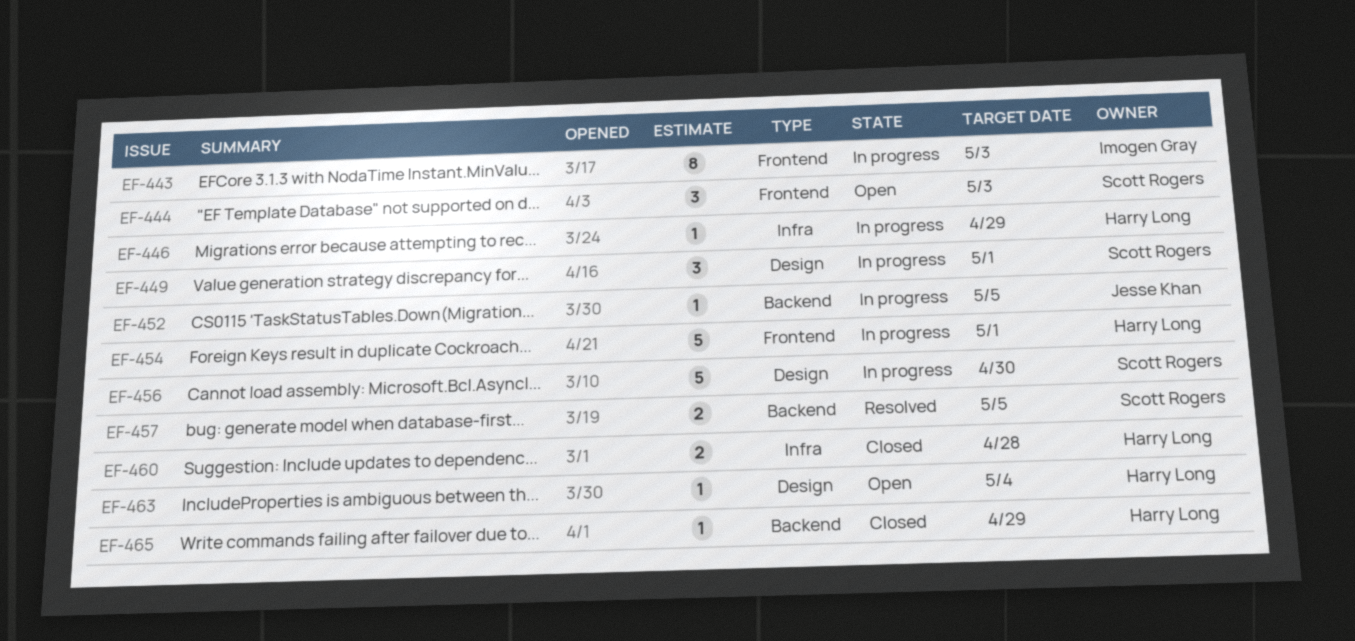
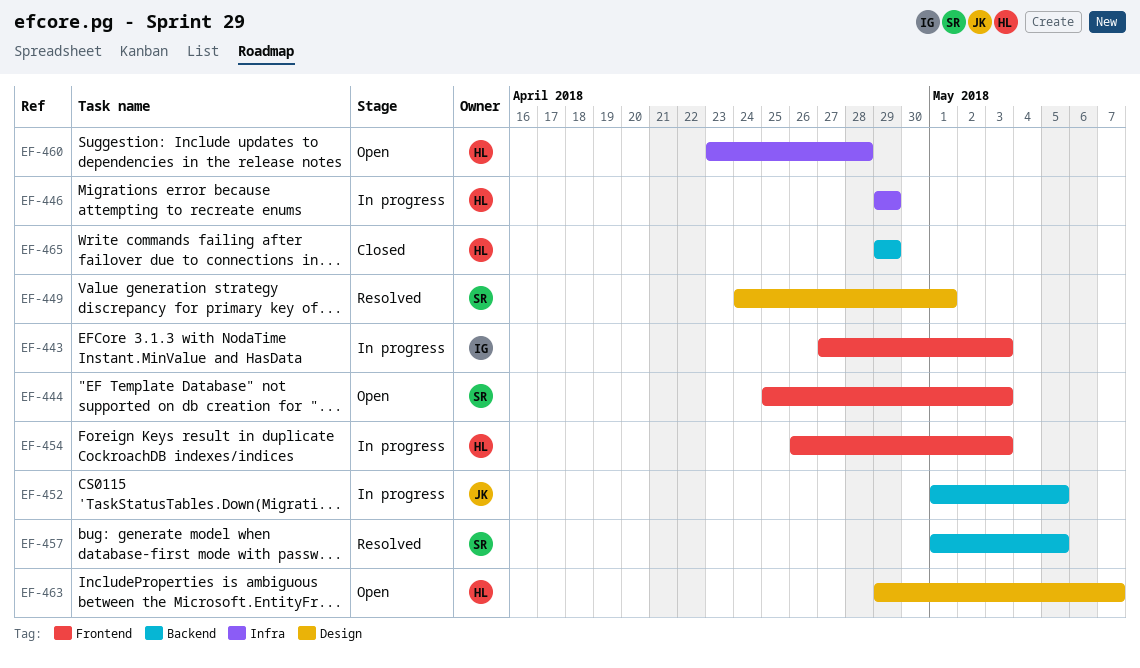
EF-449, status: In progress -> Resolved
EF-454, due: May 1 -> May 3
EF-456: present -> none
EF-460, status: Closed -> Open
EF-463, due: May 4 -> May 7

